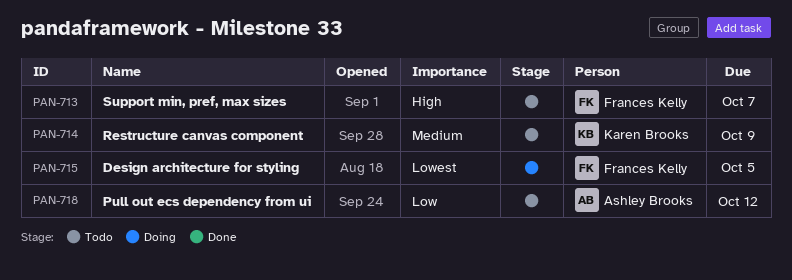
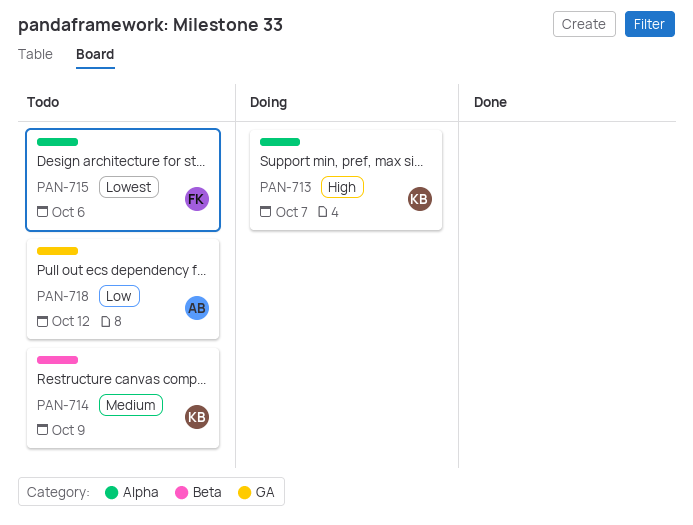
PAN-713, status: Todo -> Doing
PAN-713, owner: Frances Kelly -> Karen Brooks
PAN-715, status: Doing -> Todo
PAN-715, due: Oct 5 -> Oct 6

